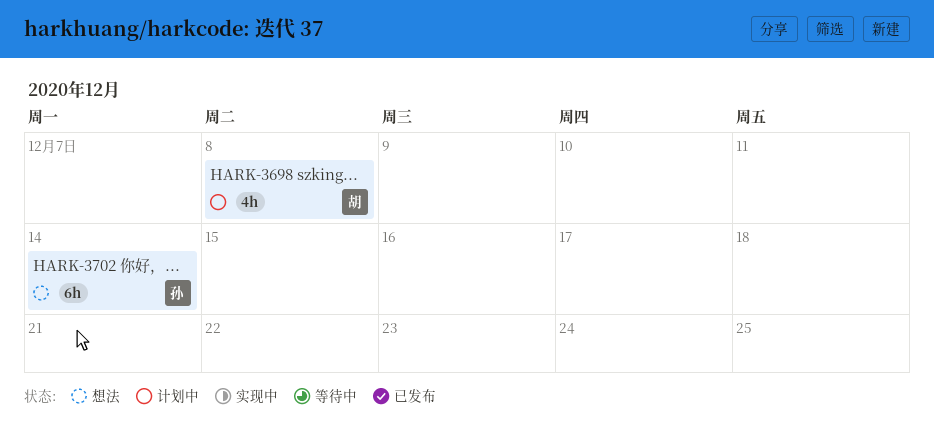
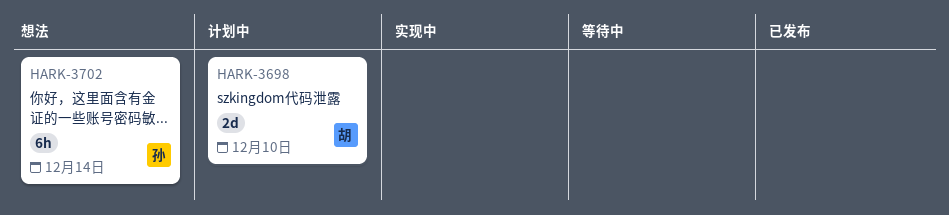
HARK-3698, estimate: 4h -> 2d
HARK-3698, due: Dec 8 -> Dec 10

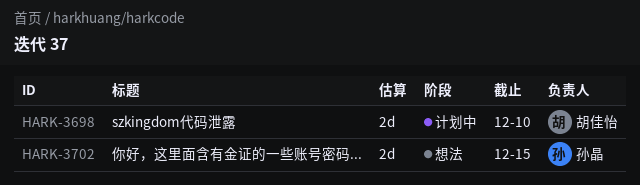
HARK-3702, estimate: 6h -> 2d
HARK-3702, due: Dec 14 -> Dec 15

